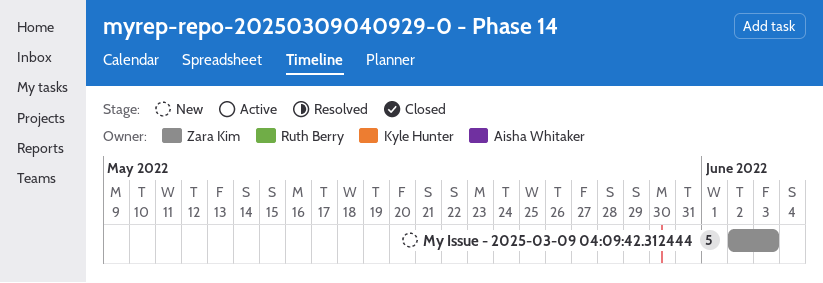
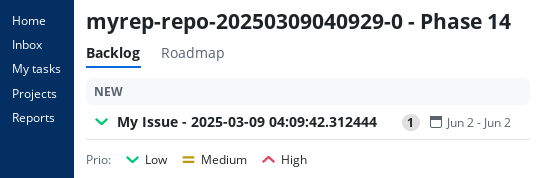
My Issue - 2025-03-09 04:09:42.312444, estimate: 5 -> 1
My Issue - 2025-03-09 04:09:42.312444, due: Jun 3 -> Jun 2

